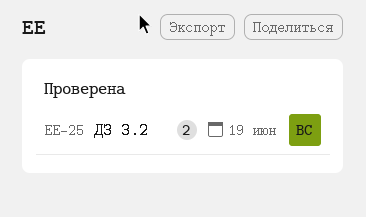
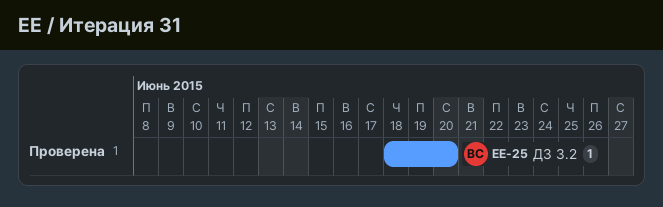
EE-25, estimate: 2 -> 1
EE-25, due: Jun 19 -> Jun 20

